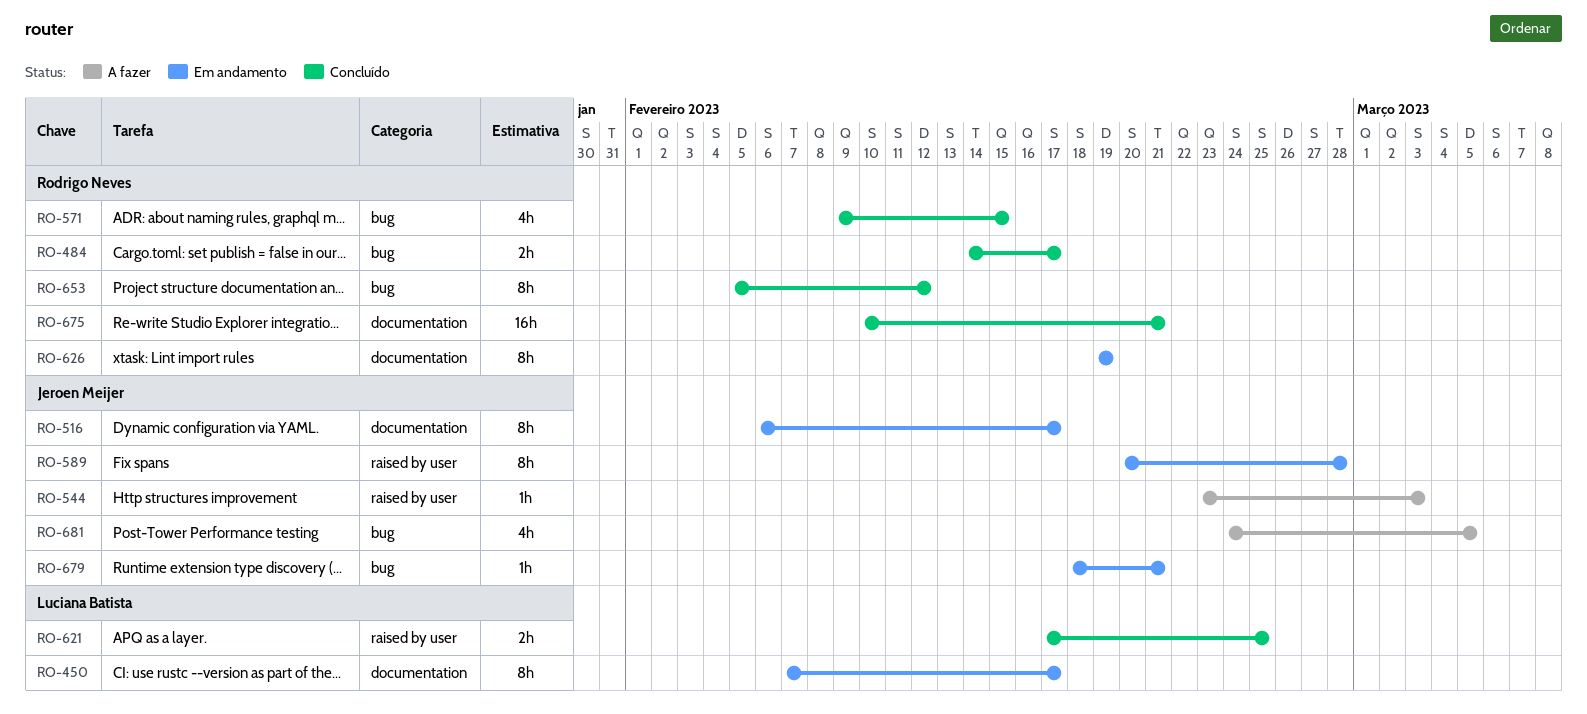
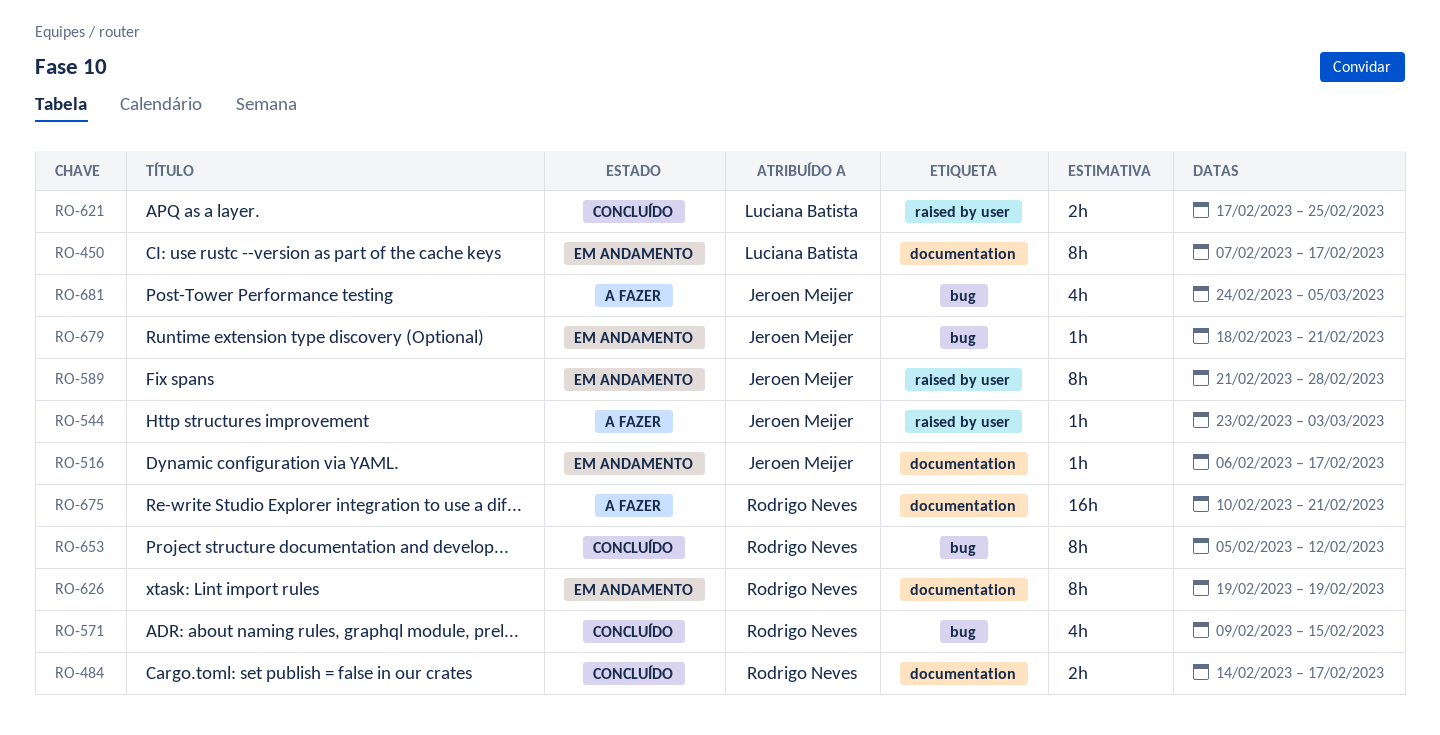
RO-484, label: bug -> documentation
RO-516, estimate: 8h -> 1h
RO-589, start: Feb 20 -> Feb 21
RO-675, status: Concluído -> A fazer

